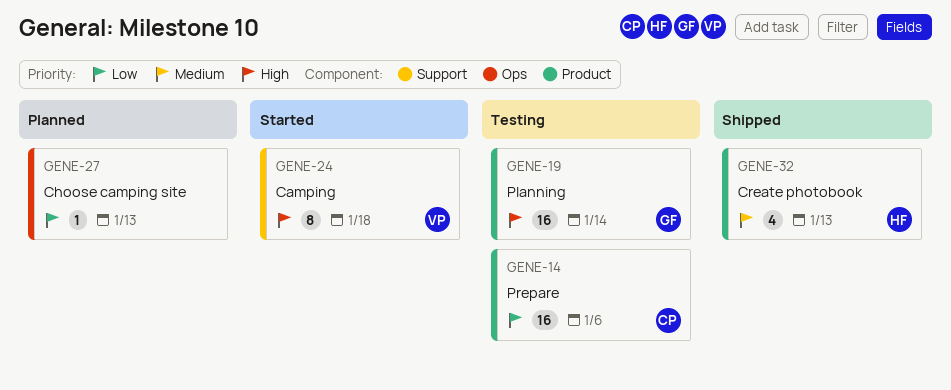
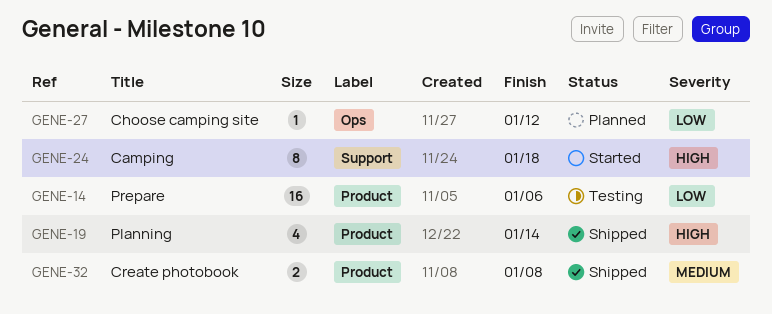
GENE-19, status: Testing -> Shipped
GENE-19, estimate: 16 -> 4
GENE-27, due: Jan 13 -> Jan 12
GENE-32, estimate: 4 -> 2
GENE-32, due: Jan 13 -> Jan 8

